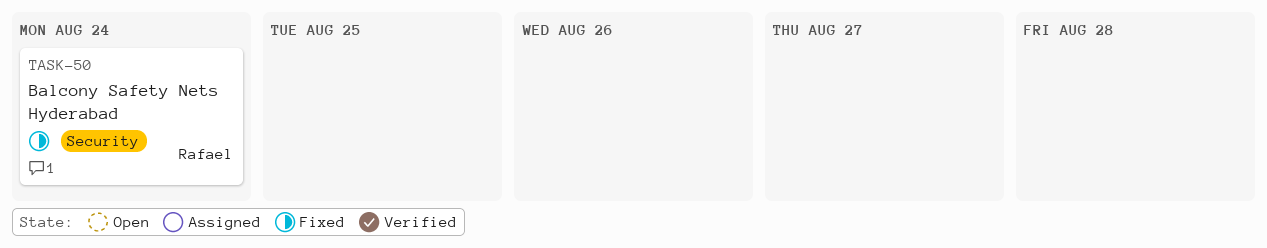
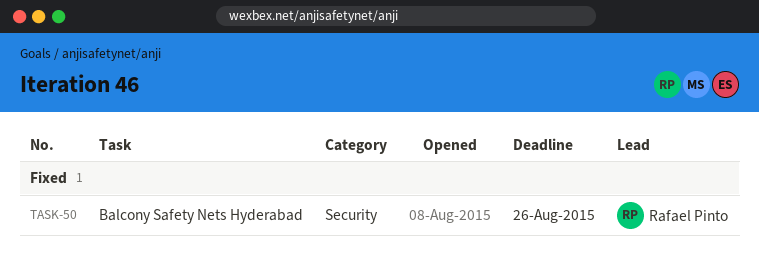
TASK-50, due: Aug 24 -> Aug 26

